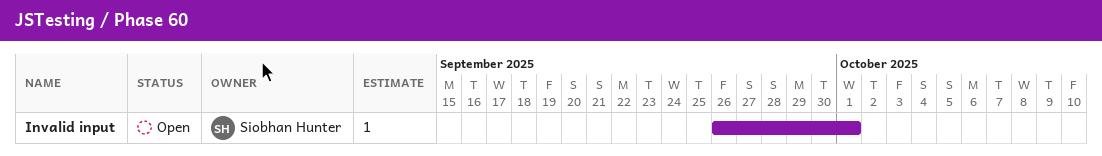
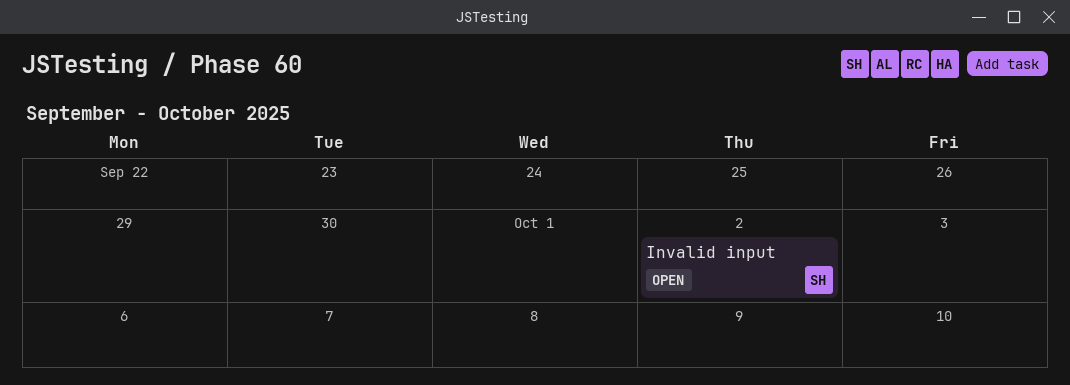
Invalid input, due: Oct 1 -> Oct 2

